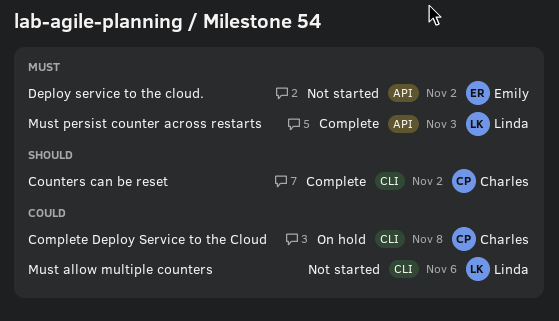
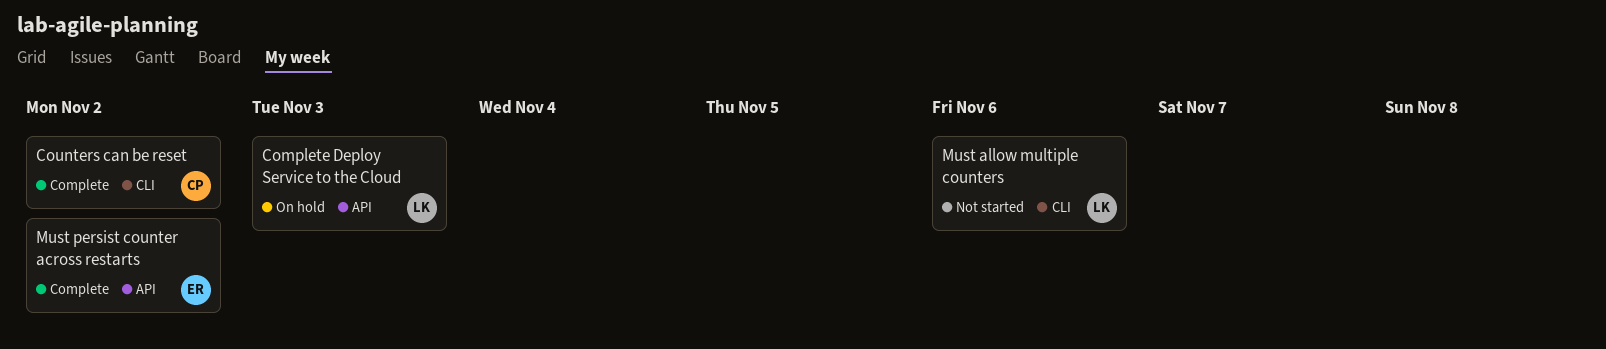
Complete Deploy Service to the Cloud, owner: Charles -> Linda
Complete Deploy Service to the Cloud, label: CLI -> API
Complete Deploy Service to the Cloud, due: Nov 8 -> Nov 3
Deploy service to the cloud.: present -> none
Must persist counter across restarts, owner: Linda -> Emily
Must persist counter across restarts, due: Nov 3 -> Nov 2

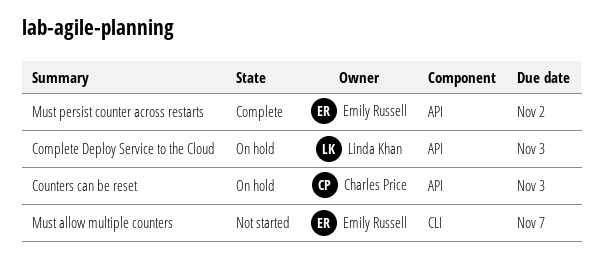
Counters can be reset, status: Complete -> On hold
Counters can be reset, label: CLI -> API
Counters can be reset, due: Nov 2 -> Nov 3
Must allow multiple counters, owner: Linda Khan -> Emily Russell
Must allow multiple counters, due: Nov 6 -> Nov 7

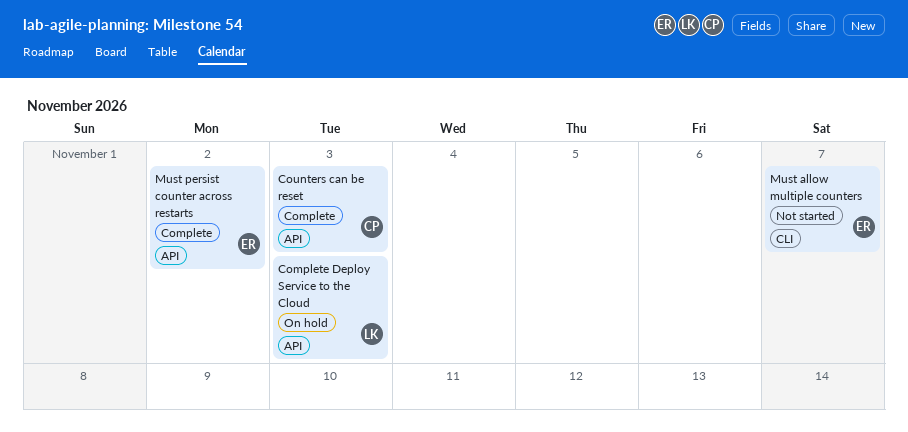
Counters can be reset, status: On hold -> Complete

